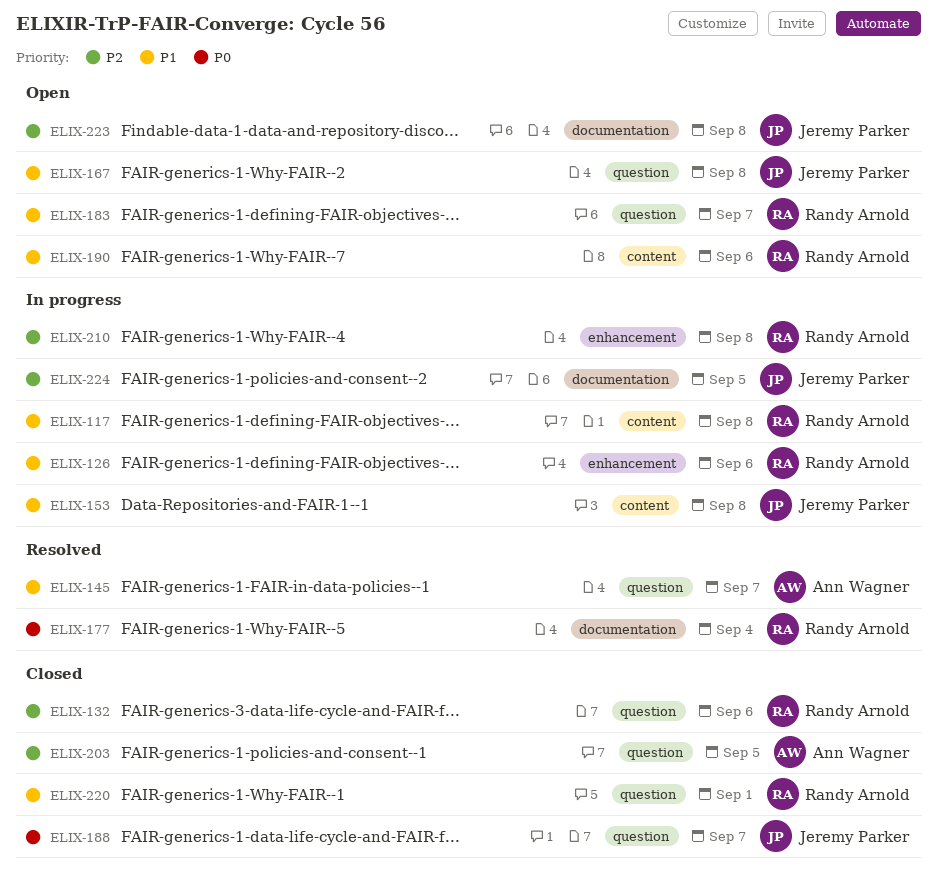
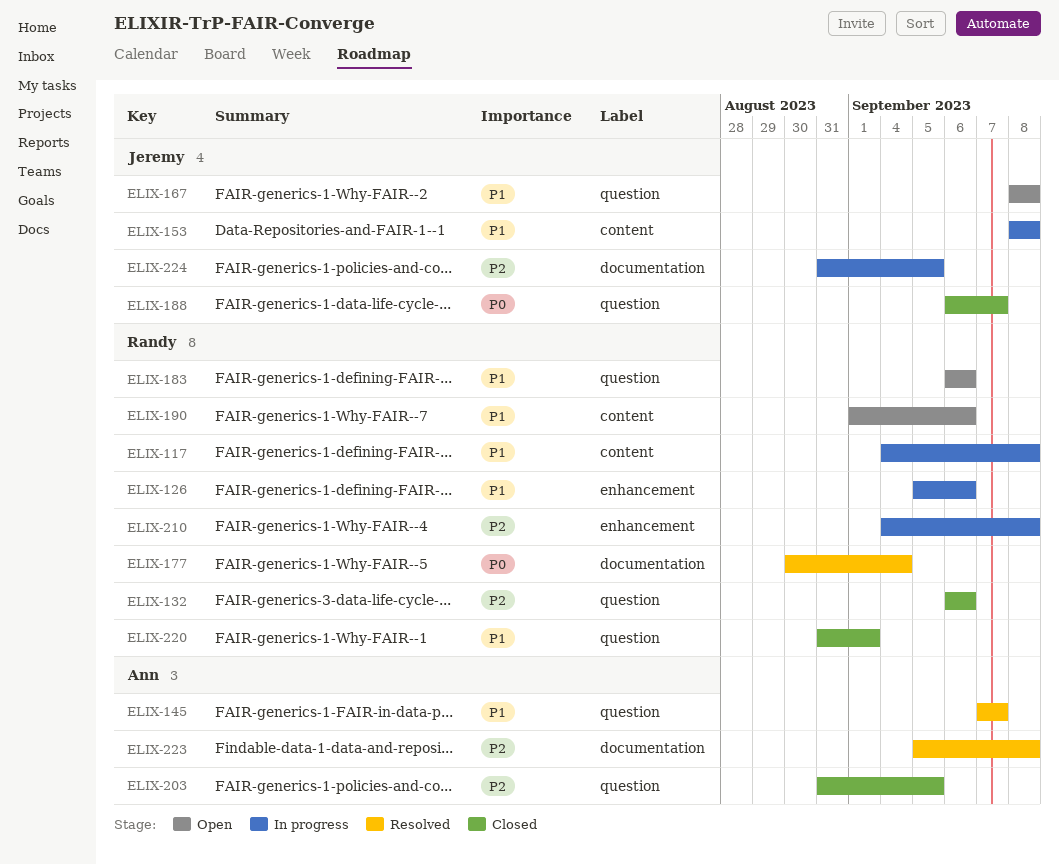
ELIX-183, due: Sep 7 -> Sep 6
ELIX-223, status: Open -> Resolved
ELIX-223, owner: Jeremy Parker -> Ann Wagner

